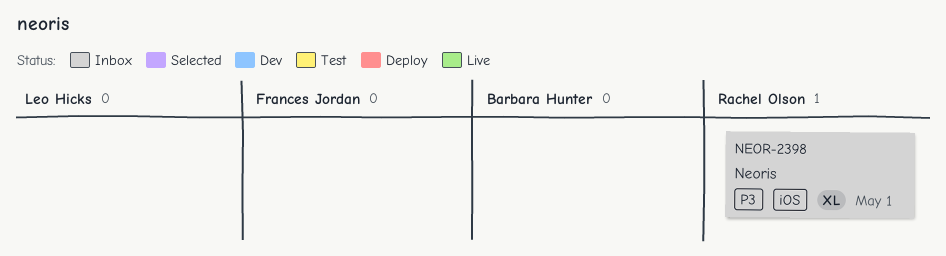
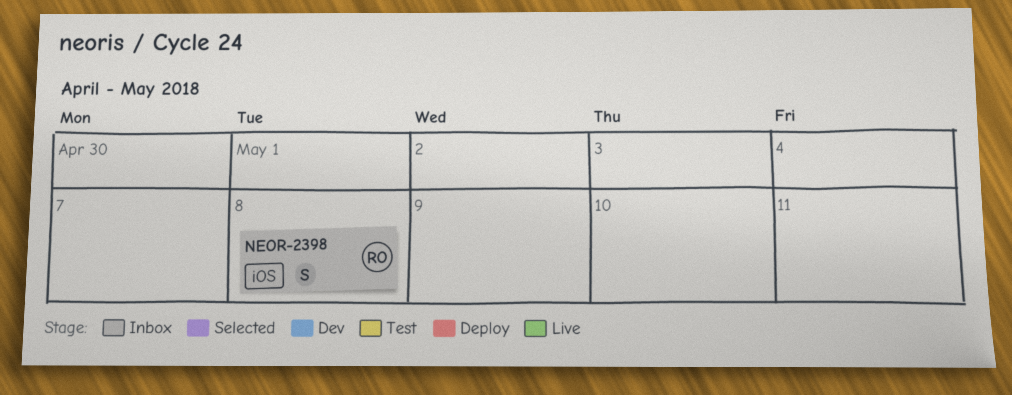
NEOR-2398, estimate: XL -> S
NEOR-2398, due: May 1 -> May 8

